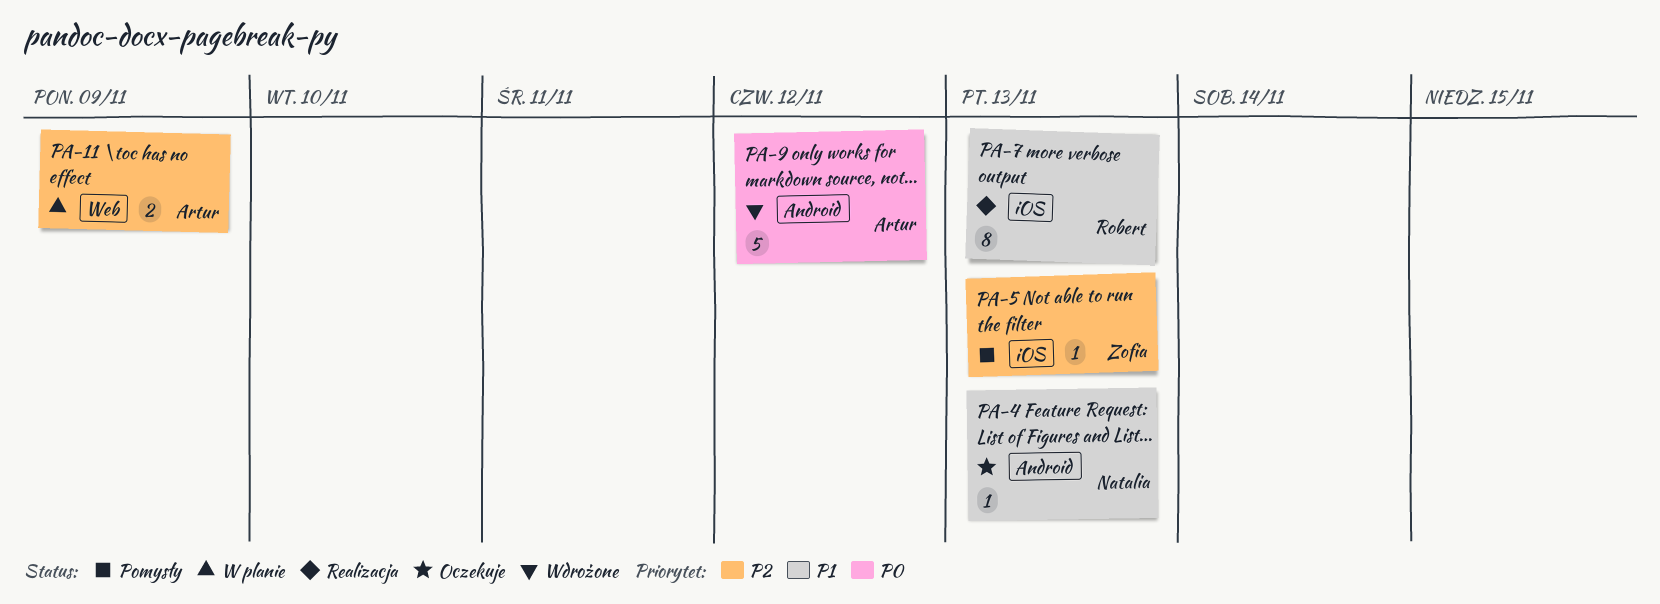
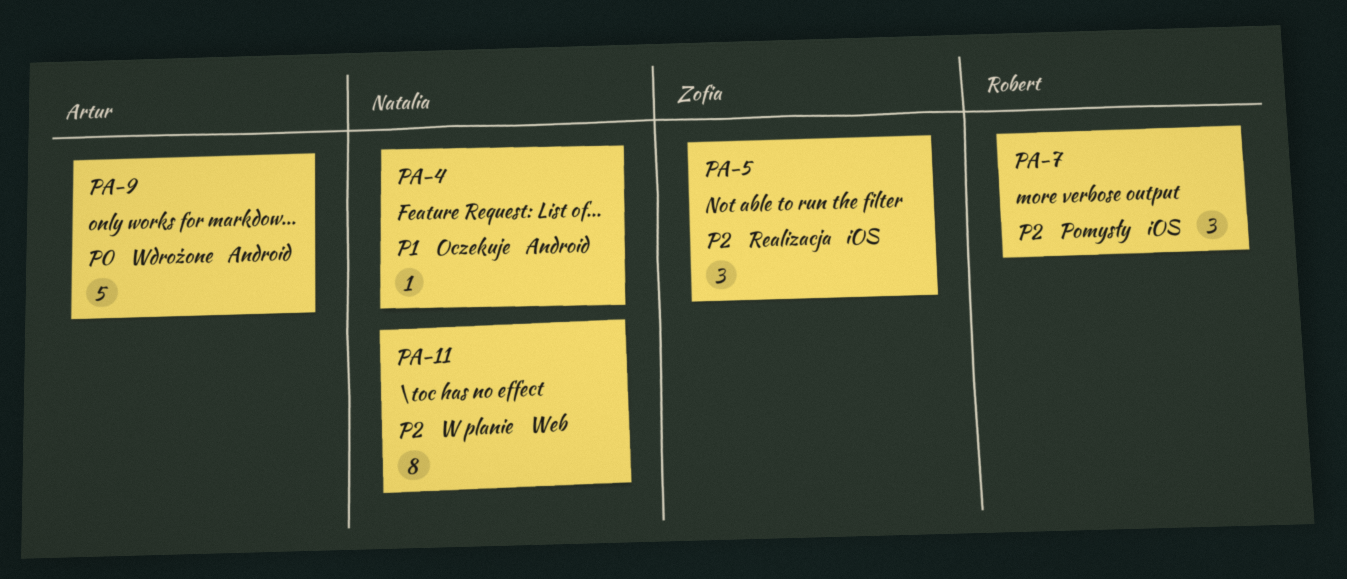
PA-5, status: Pomysły -> Realizacja
PA-5, estimate: 1 -> 3
PA-7, status: Realizacja -> Pomysły
PA-7, priority: P1 -> P2
PA-7, estimate: 8 -> 3
PA-11, owner: Artur -> Natalia
PA-11, estimate: 2 -> 8

